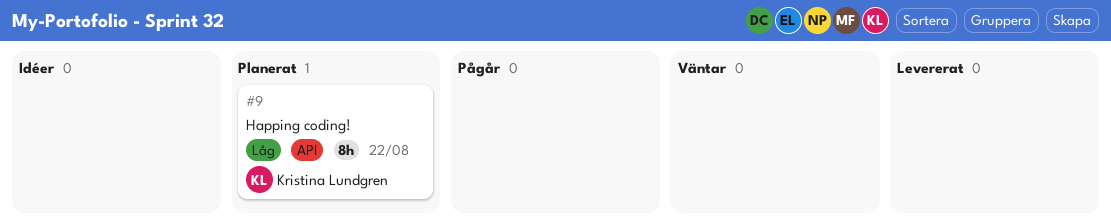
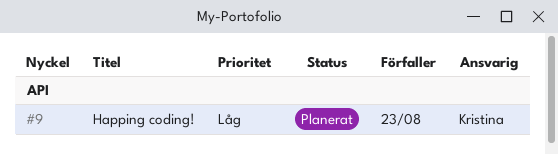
#9, due: Aug 22 -> Aug 23

